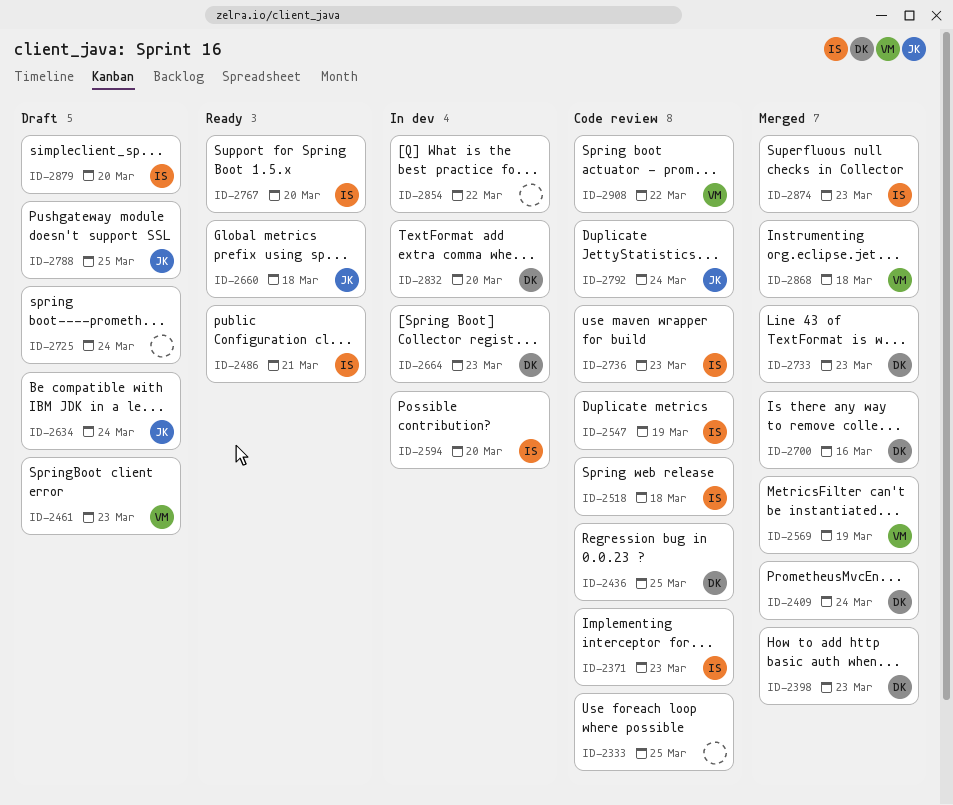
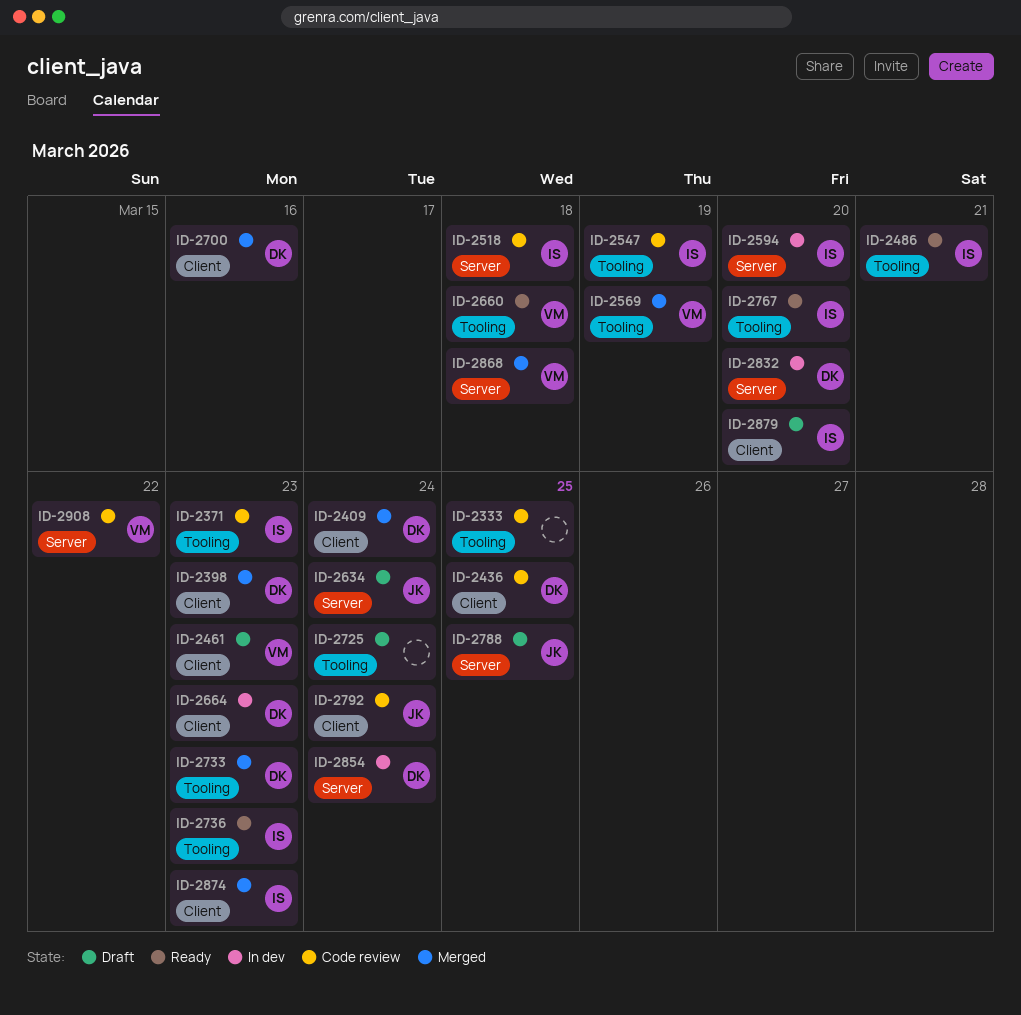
ID-2660, owner: JK -> VM
ID-2736, status: Code review -> Ready
ID-2854, owner: none -> DK
ID-2854, due: Mar 22 -> Mar 24

